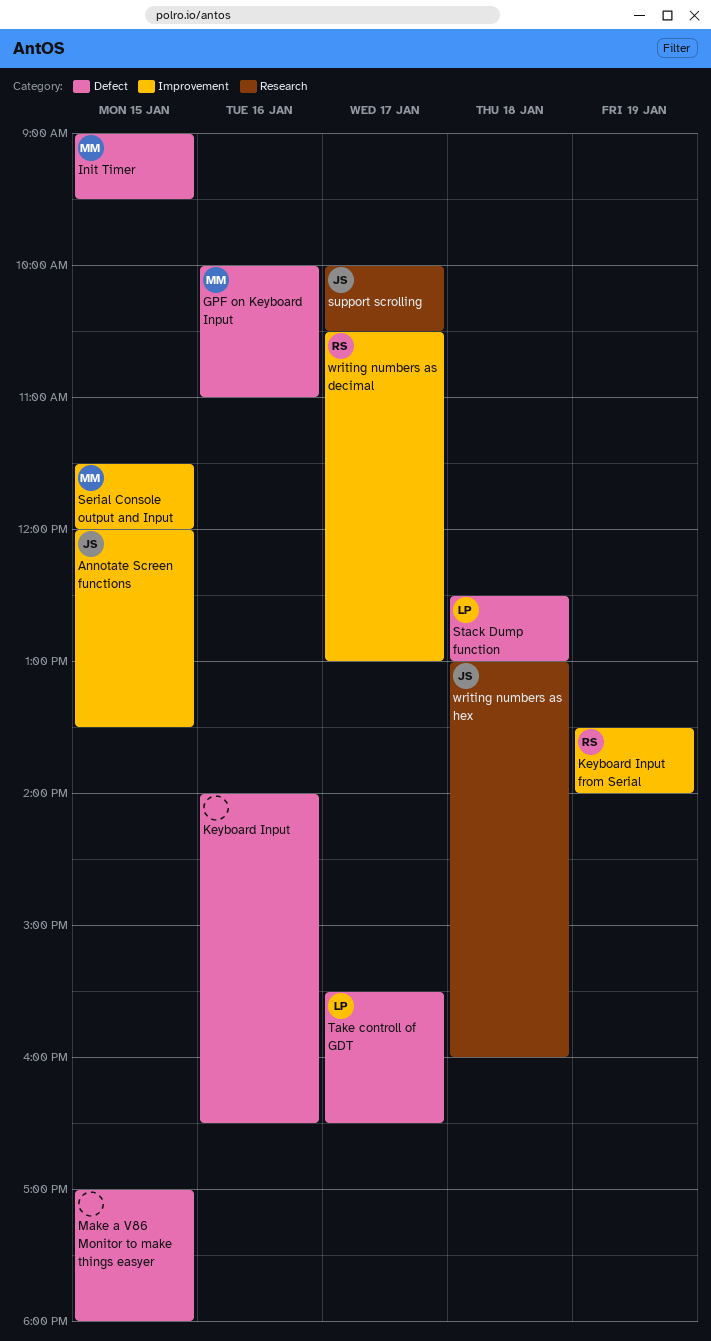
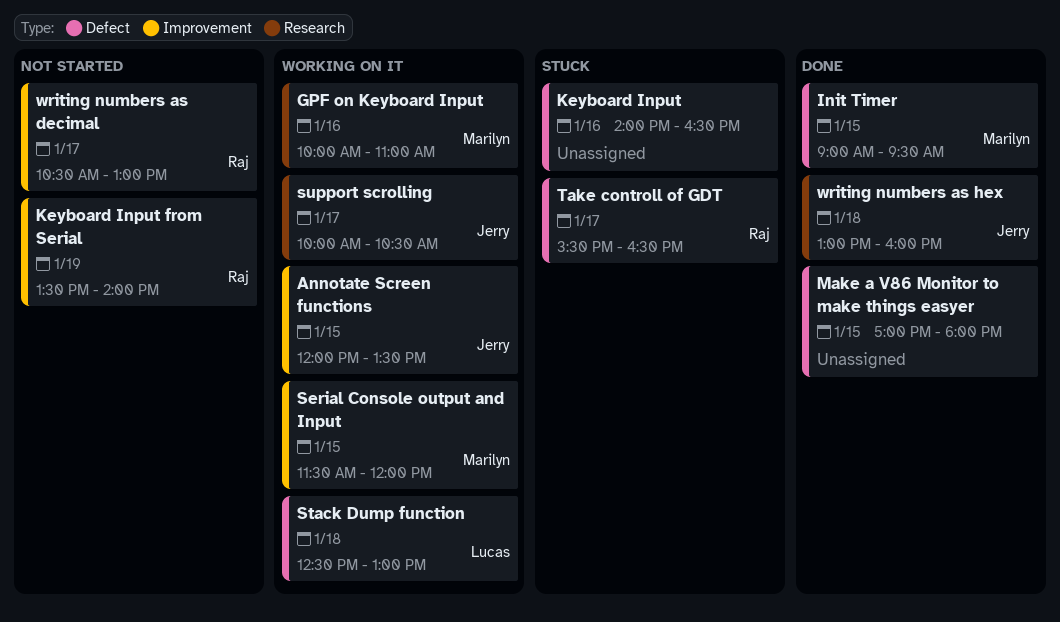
GPF on Keyboard Input, label: Defect -> Research
Take controll of GDT, owner: Lucas -> Raj

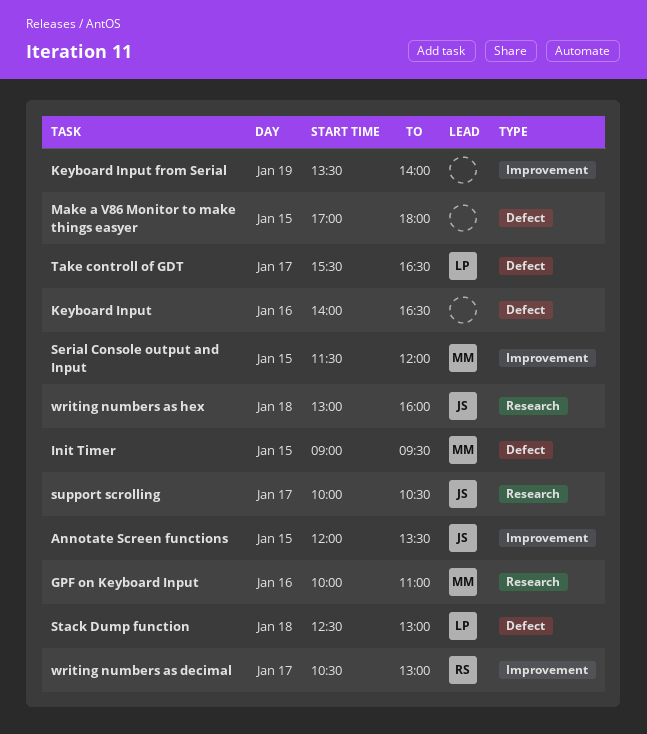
Keyboard Input from Serial, owner: Raj -> none
Take controll of GDT, owner: Raj -> Lucas

